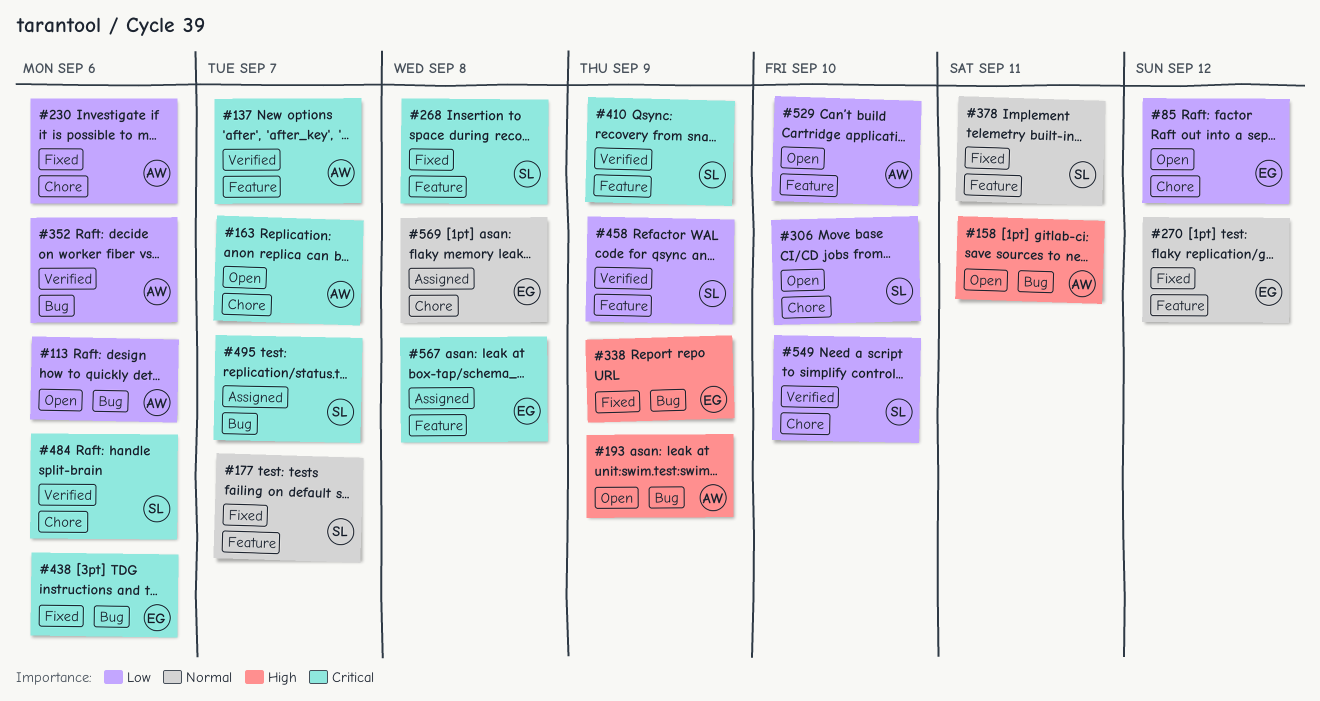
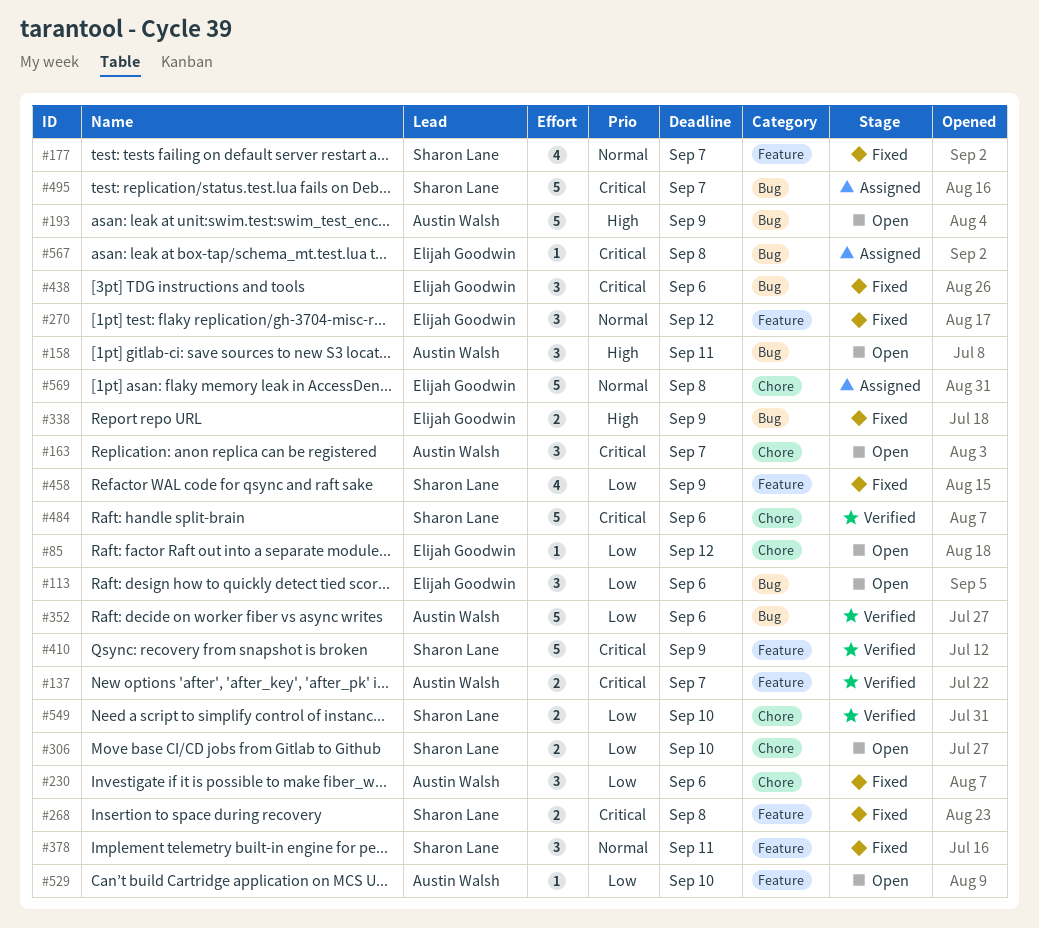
#113, owner: Austin Walsh -> Elijah Goodwin
#458, status: Verified -> Fixed
#567, label: Feature -> Bug

